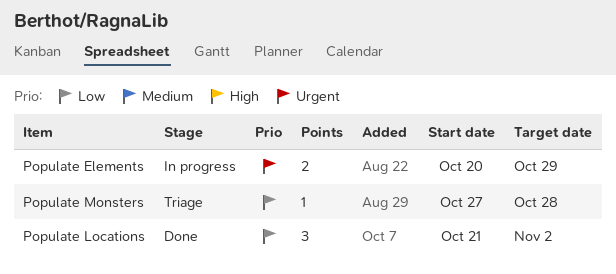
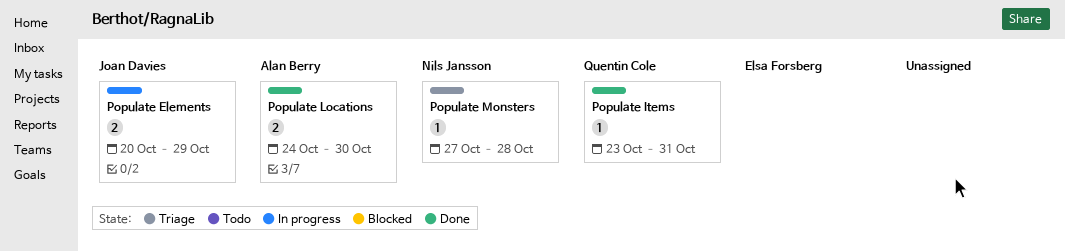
Populate Items: none -> present
Populate Locations, estimate: 3 -> 2
Populate Locations, start: Oct 21 -> Oct 24
Populate Locations, due: Nov 2 -> Oct 30

